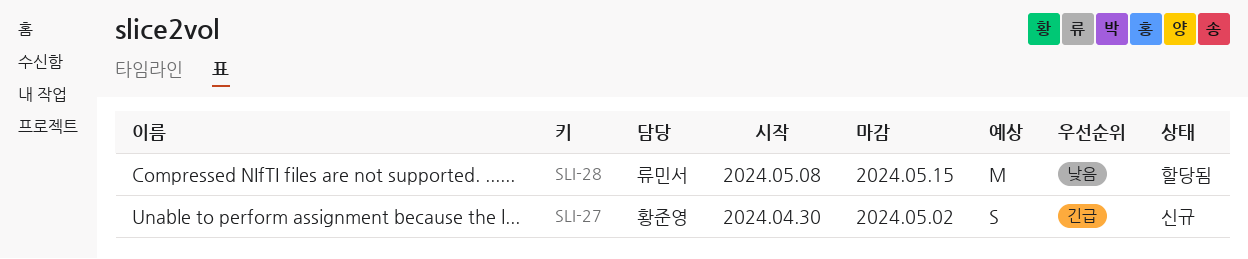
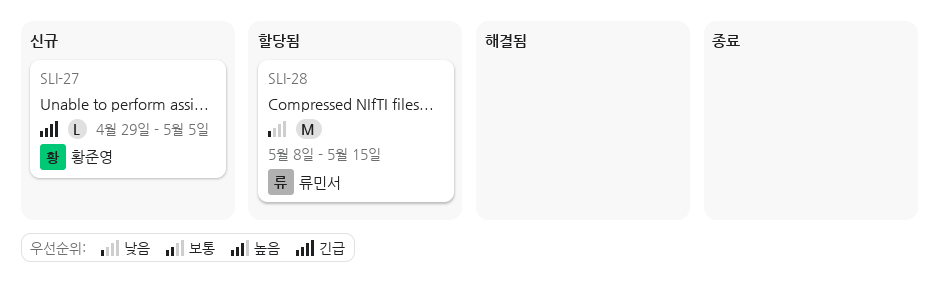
SLI-27, estimate: S -> L
SLI-27, start: Apr 30 -> Apr 29
SLI-27, due: May 2 -> May 5

